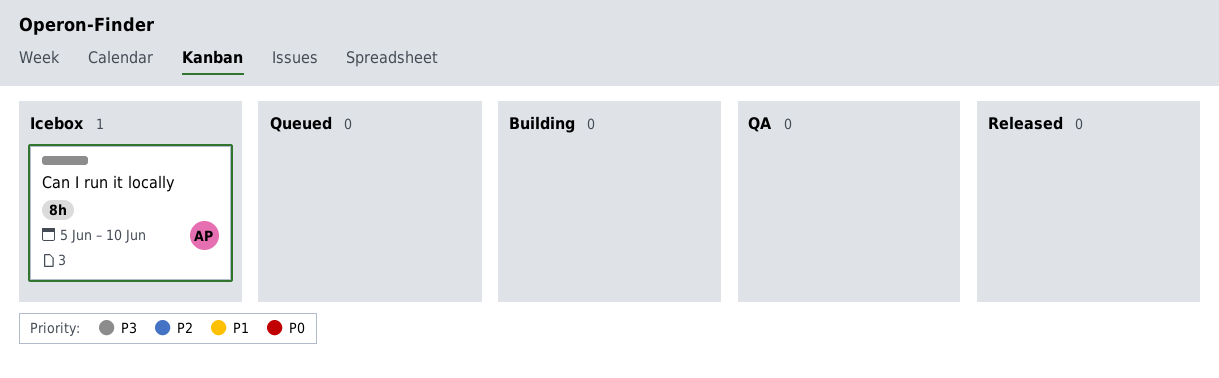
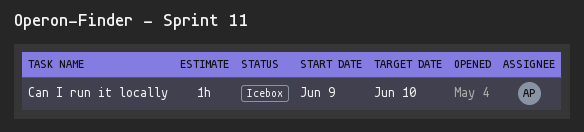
Can I run it locally, estimate: 8h -> 1h
Can I run it locally, start: Jun 5 -> Jun 9

